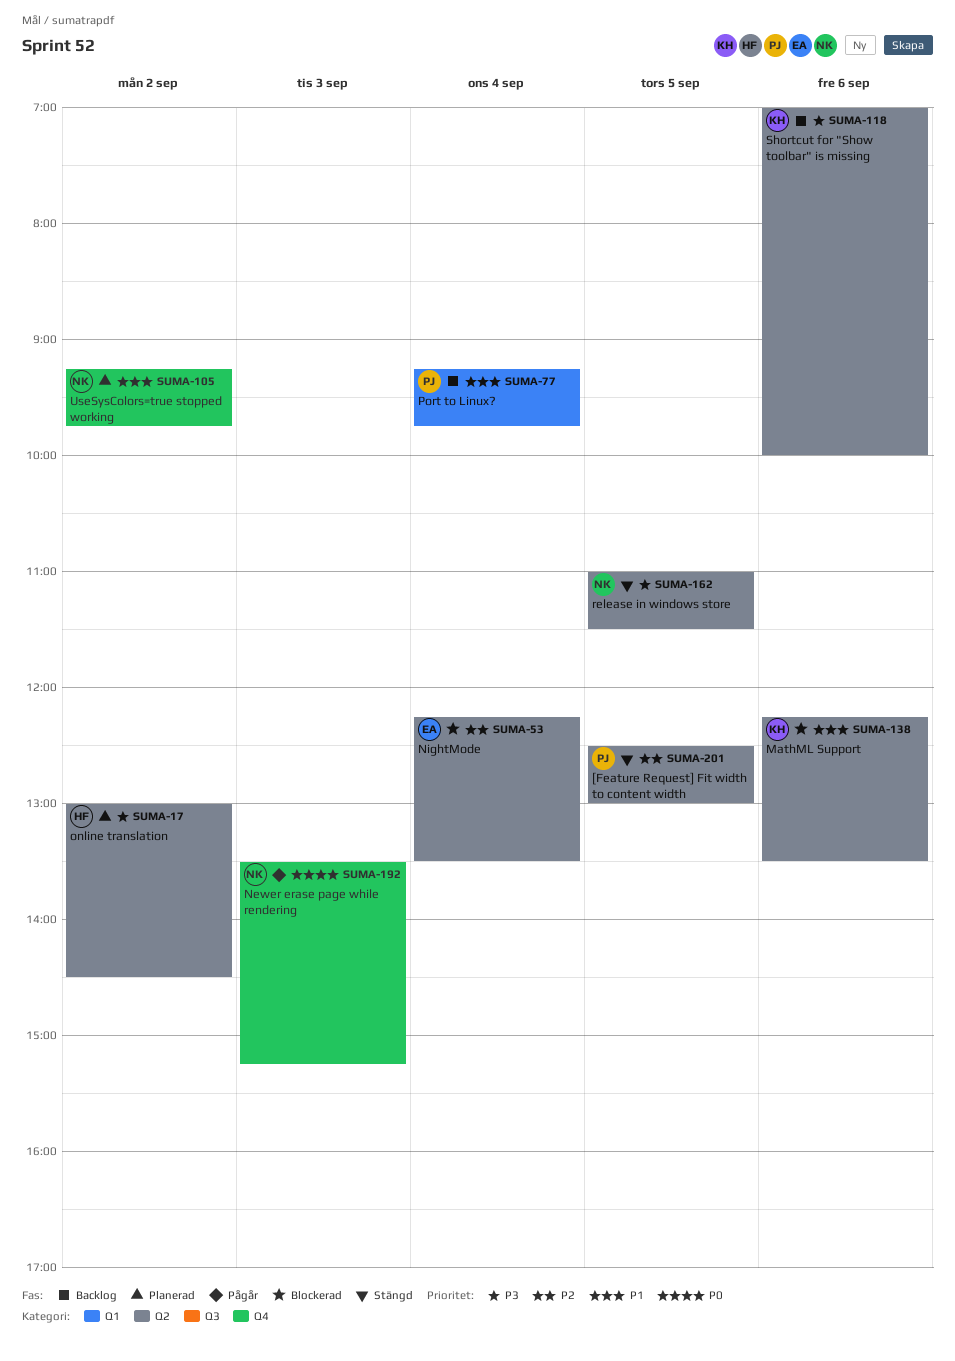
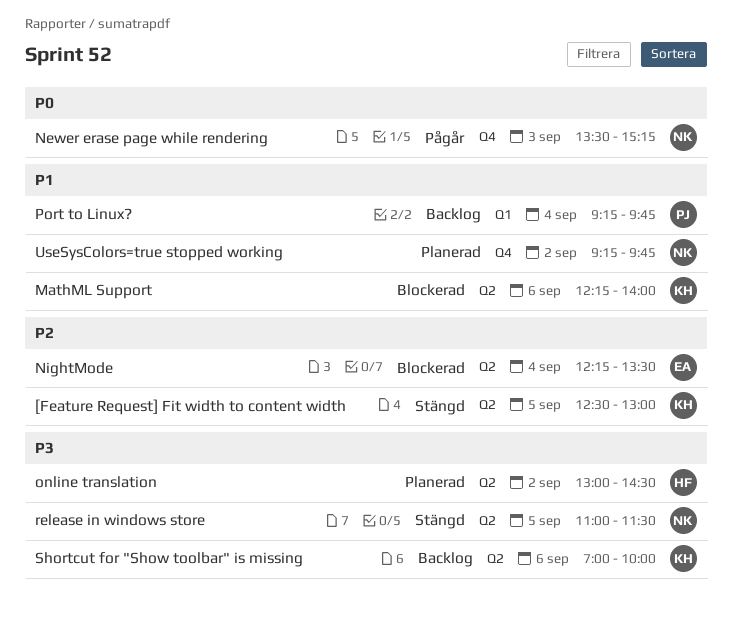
[Feature Request] Fit width to content width, owner: PJ -> KH
MathML Support, ends: 13:30 -> 14:00

